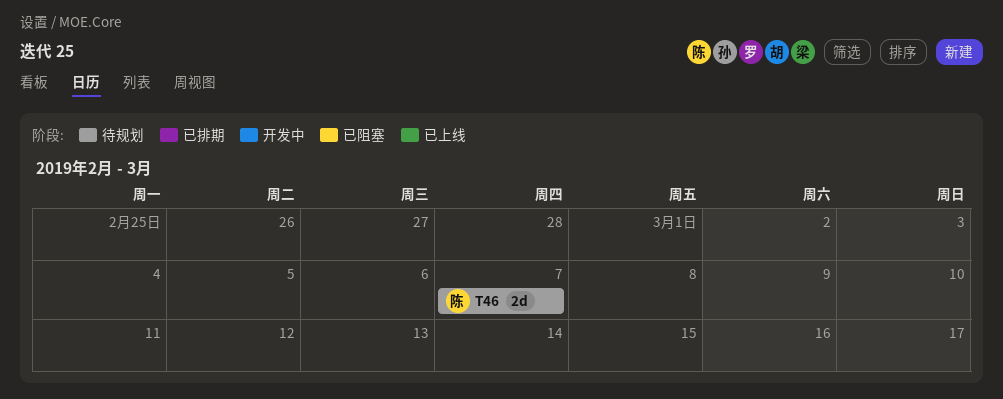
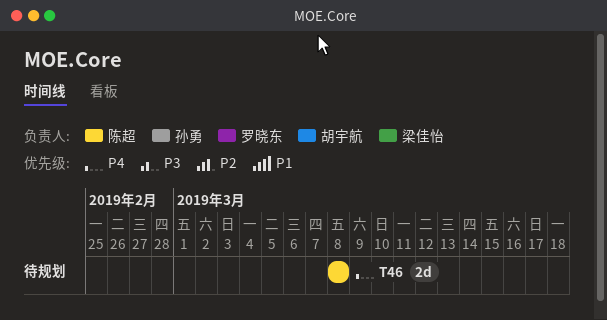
T46, start: Mar 7 -> Mar 8
T46, due: Mar 7 -> Mar 8

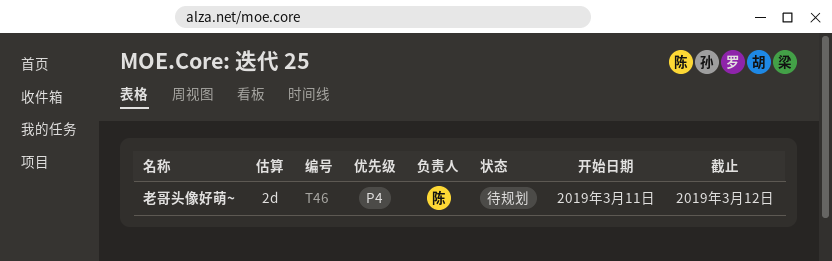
T46, start: Mar 8 -> Mar 11
T46, due: Mar 8 -> Mar 12

